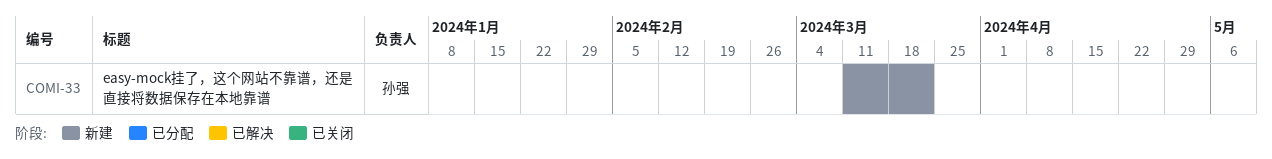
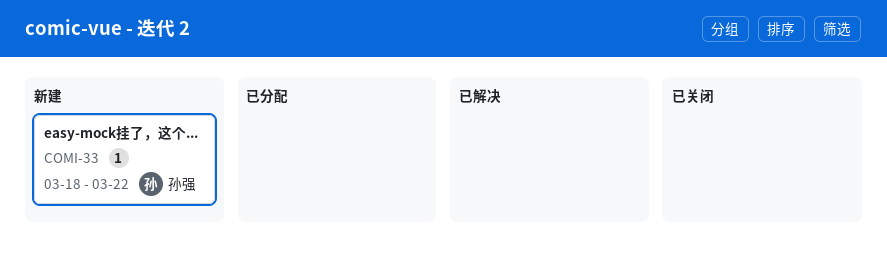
COMI-33, start: Mar 11 -> Mar 18

